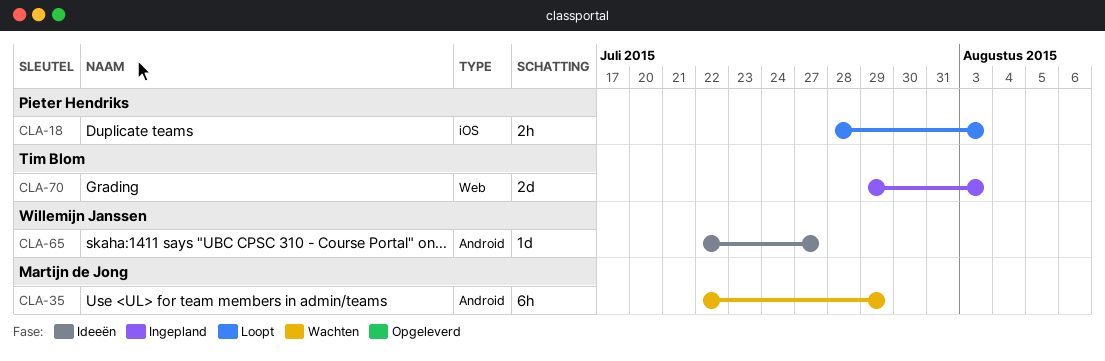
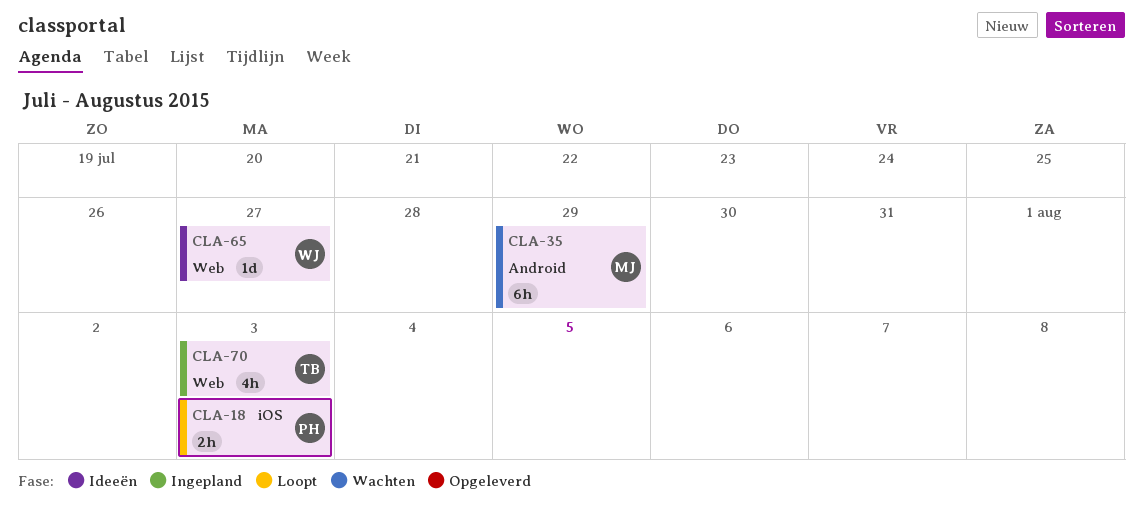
CLA-65, label: Android -> Web
CLA-70, estimate: 2d -> 4h

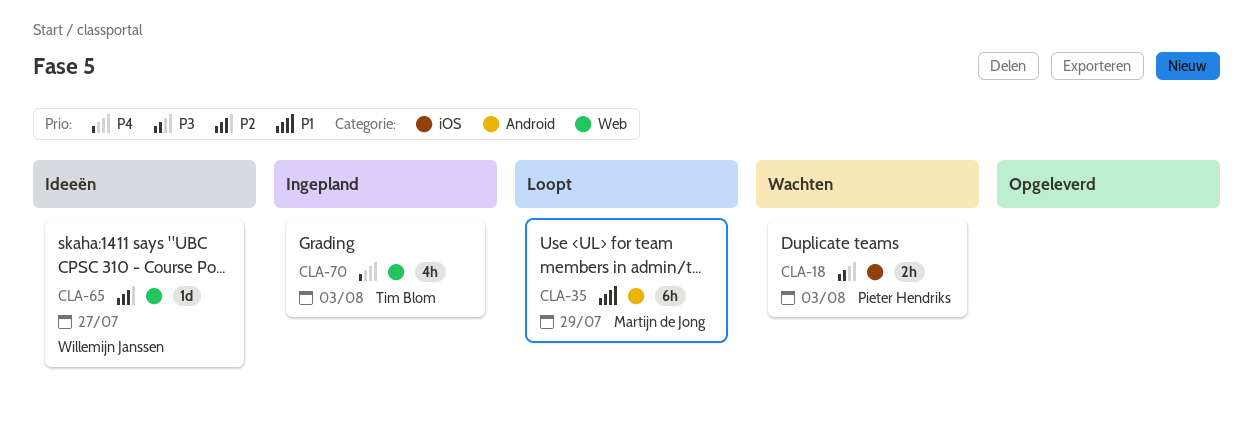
CLA-18, status: Loopt -> Wachten
CLA-35, status: Wachten -> Loopt

